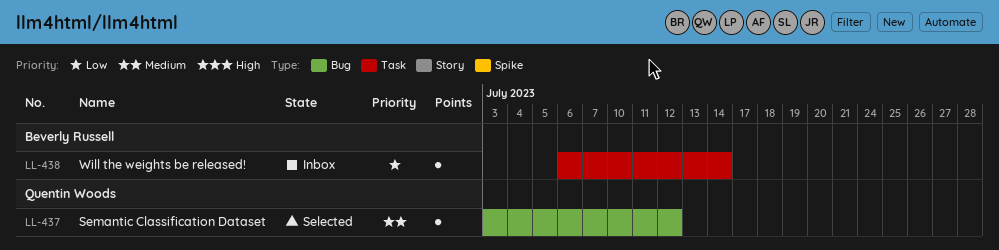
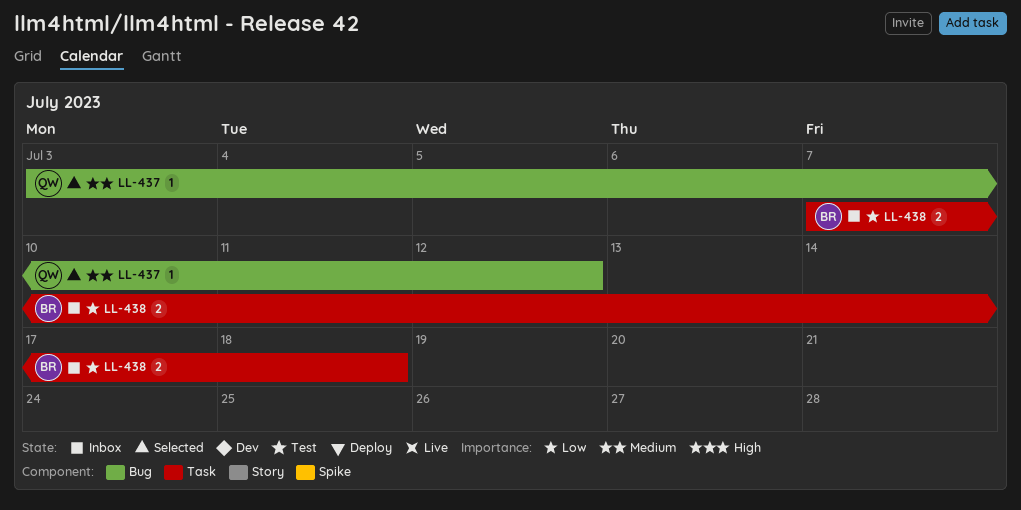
LL-438, estimate: 1 -> 2
LL-438, start: Jul 6 -> Jul 7
LL-438, due: Jul 14 -> Jul 18

